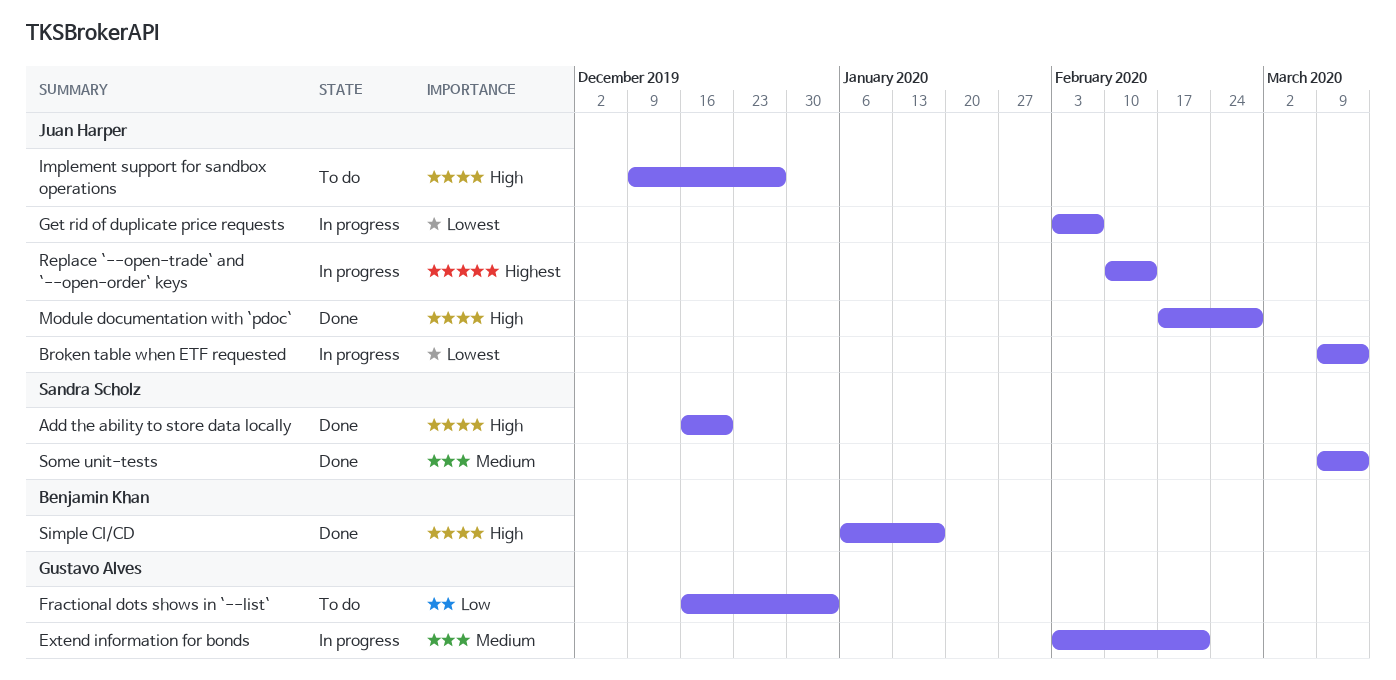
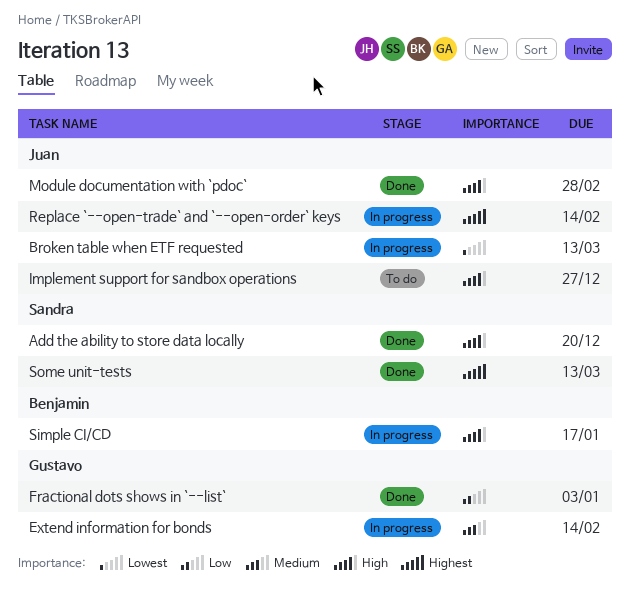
Extend information for bonds, due: Feb 21 -> Feb 14
Fractional dots shows in `--list`, status: To do -> Done
Get rid of duplicate price requests: present -> none
Simple CI/CD, status: Done -> In progress
Some unit-tests, priority: Medium -> Highest

